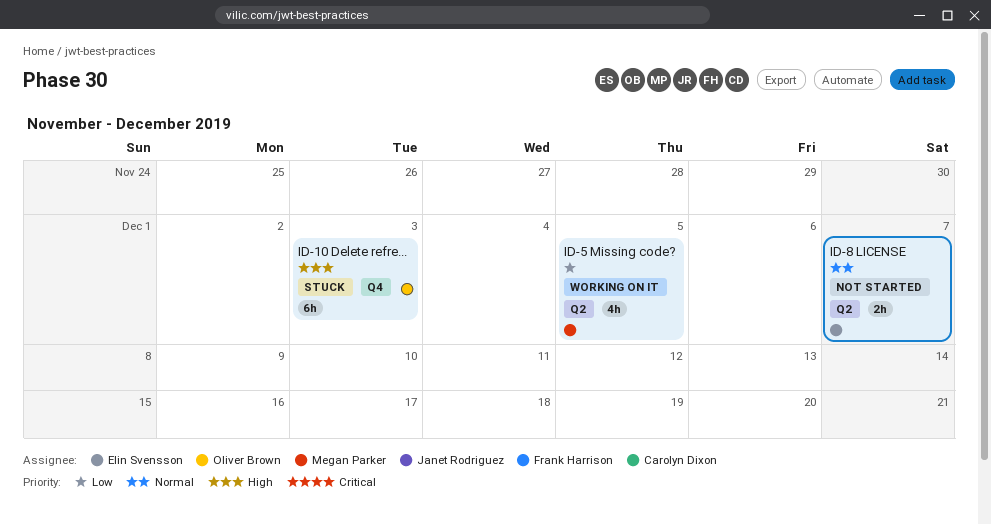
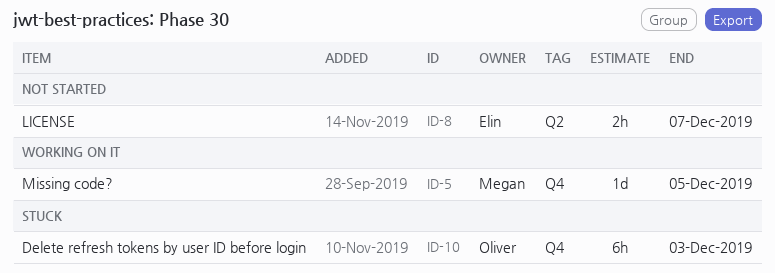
ID-5, label: Q2 -> Q4
ID-5, estimate: 4h -> 1d

